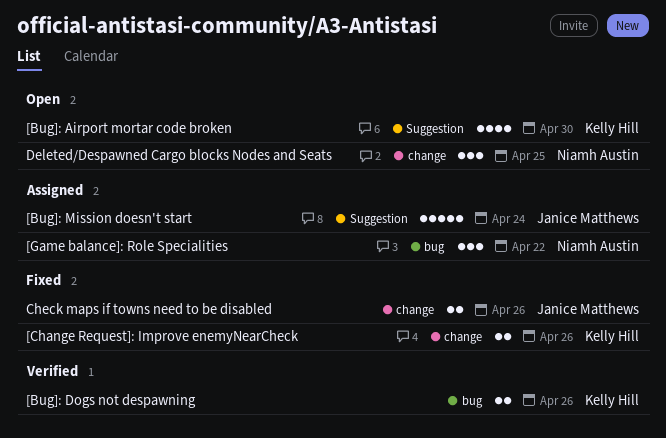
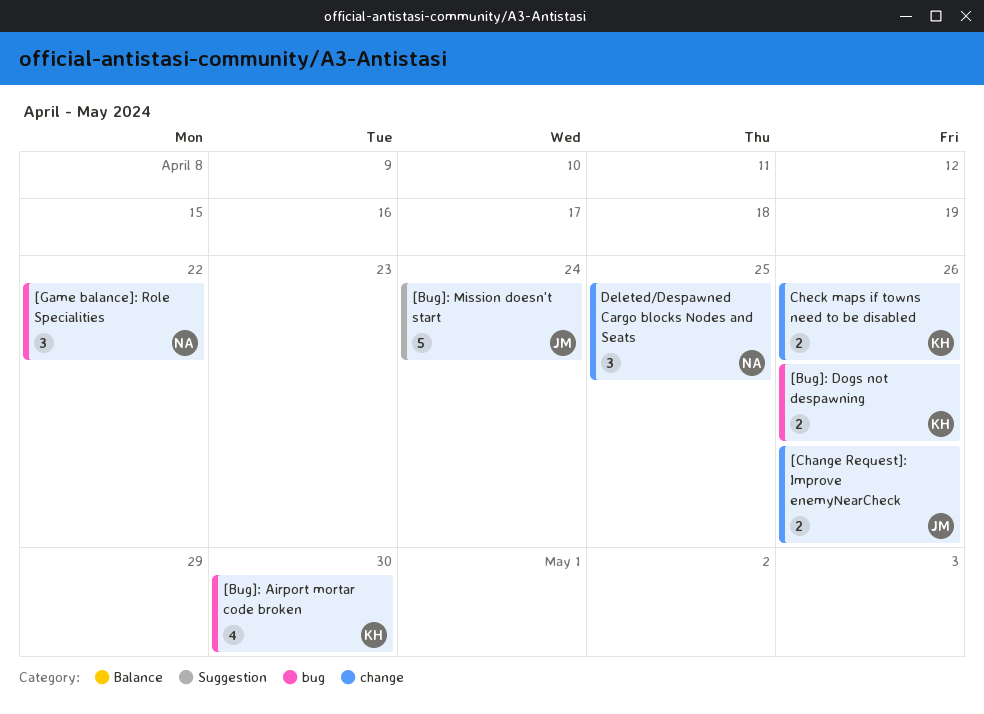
[Bug]: Airport mortar code broken, label: Suggestion -> bug
[Change Request]: Improve enemyNearCheck, owner: Kelly Hill -> Janice Matthews
Check maps if towns need to be disabled, owner: Janice Matthews -> Kelly Hill

